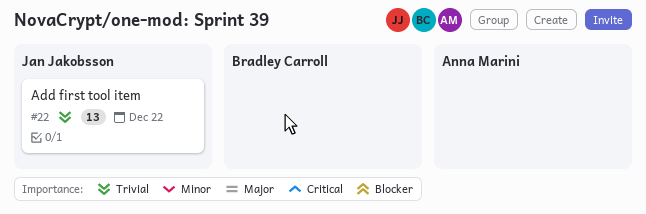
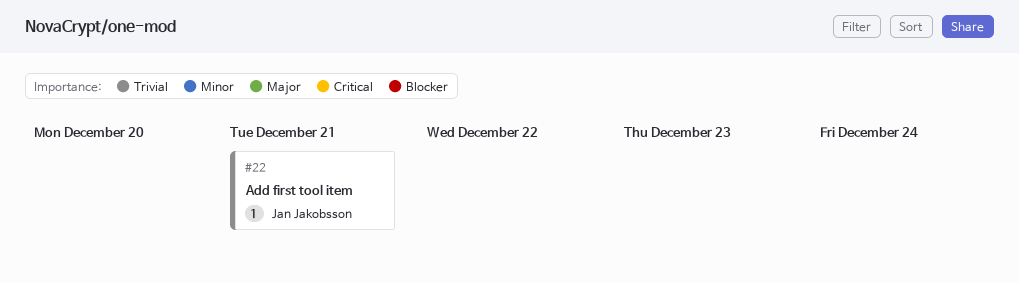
#22, estimate: 13 -> 1
#22, due: Dec 22 -> Dec 21

